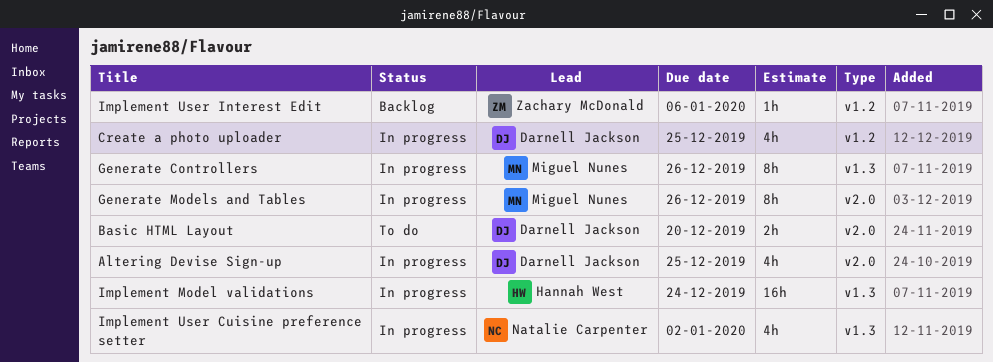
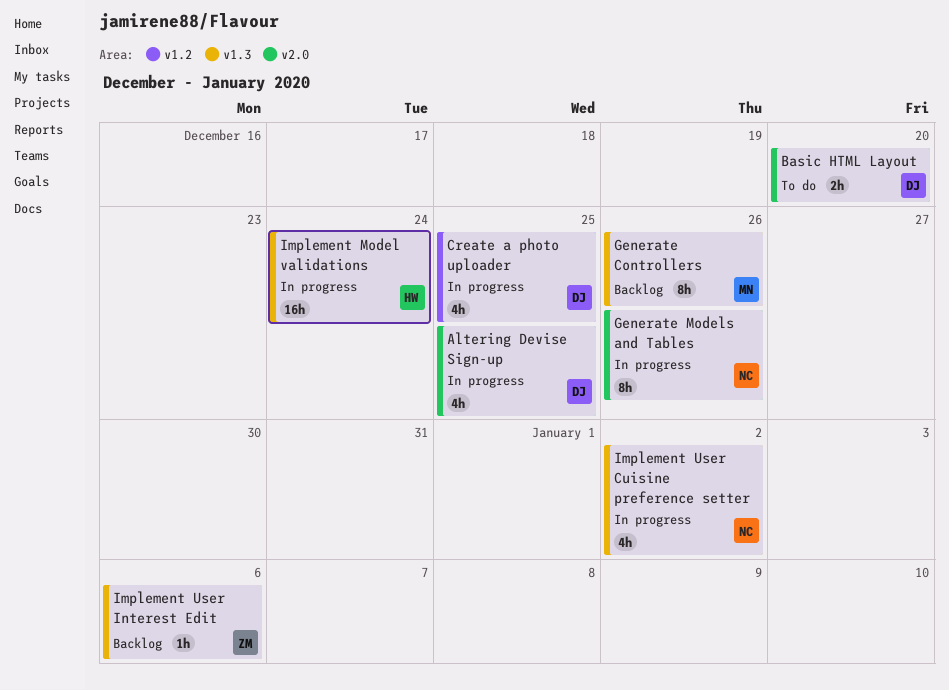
Generate Controllers, status: In progress -> Backlog
Generate Models and Tables, owner: Miguel Nunes -> Natalie Carpenter
Implement User Interest Edit, label: v1.2 -> v1.3

